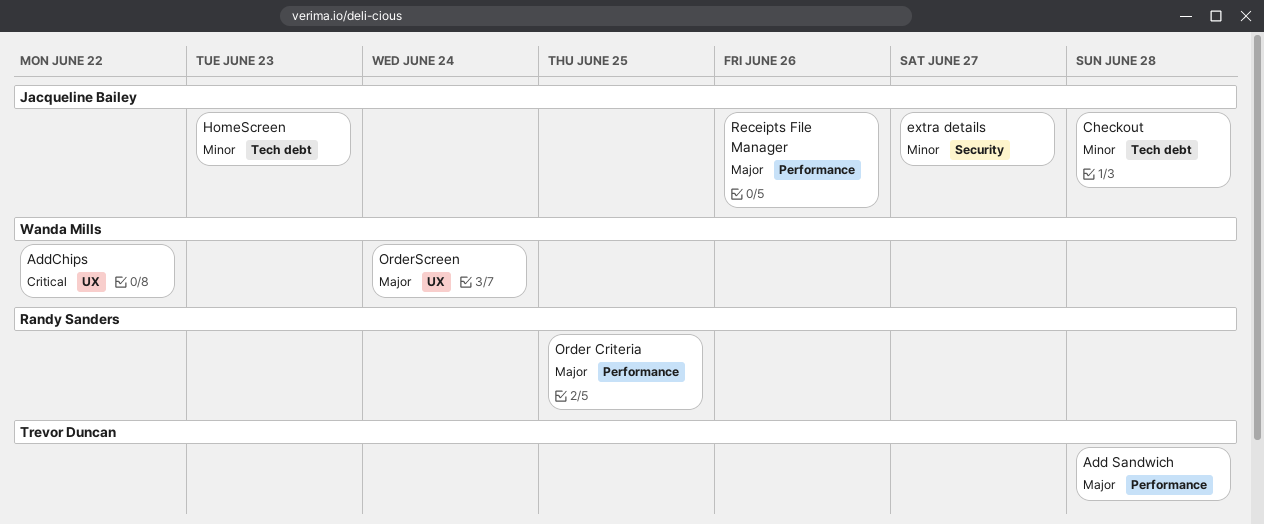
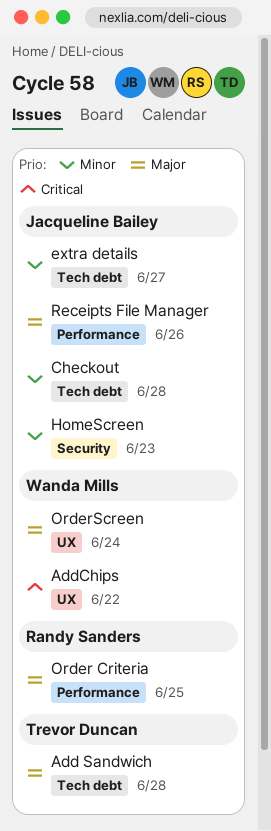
Add Sandwich, label: Performance -> Tech debt
extra details, label: Security -> Tech debt
HomeScreen, label: Tech debt -> Security

